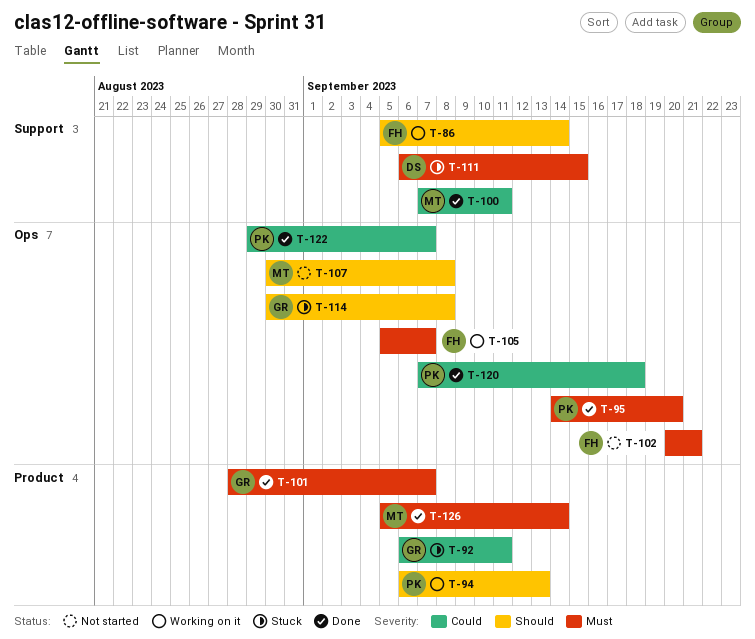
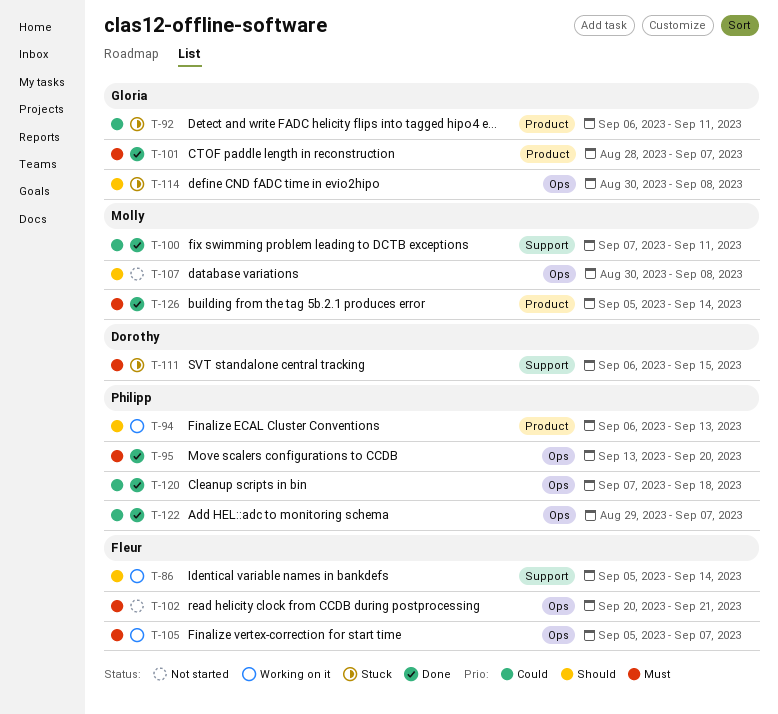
T-95, start: Sep 14 -> Sep 13

